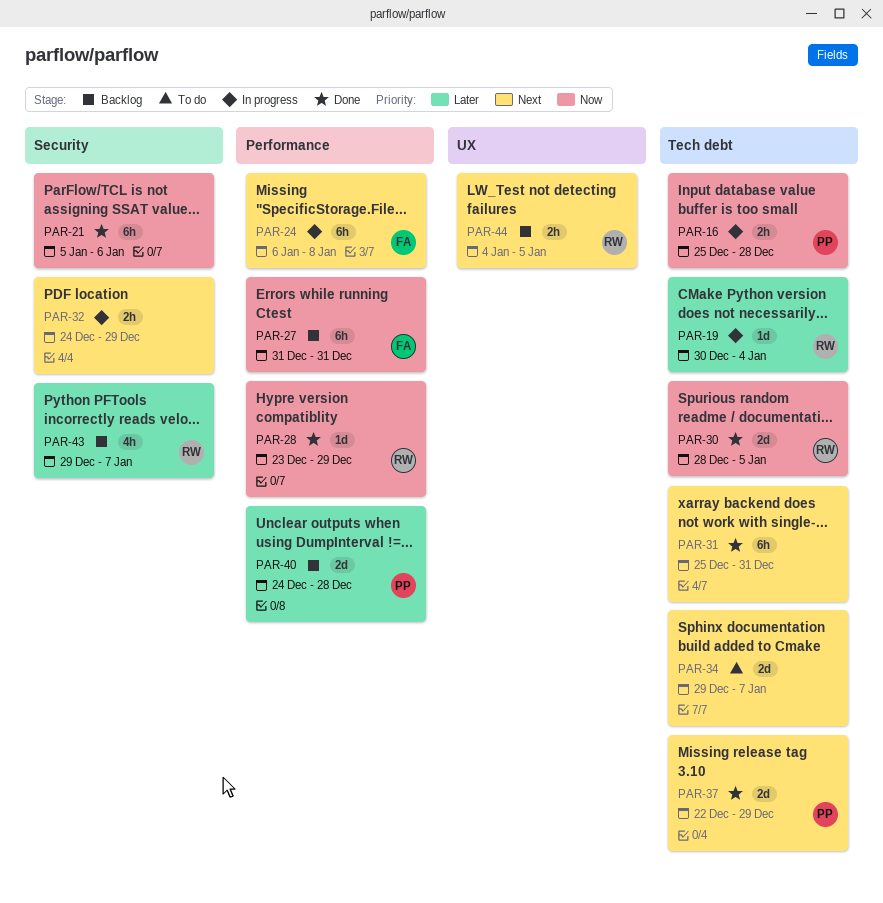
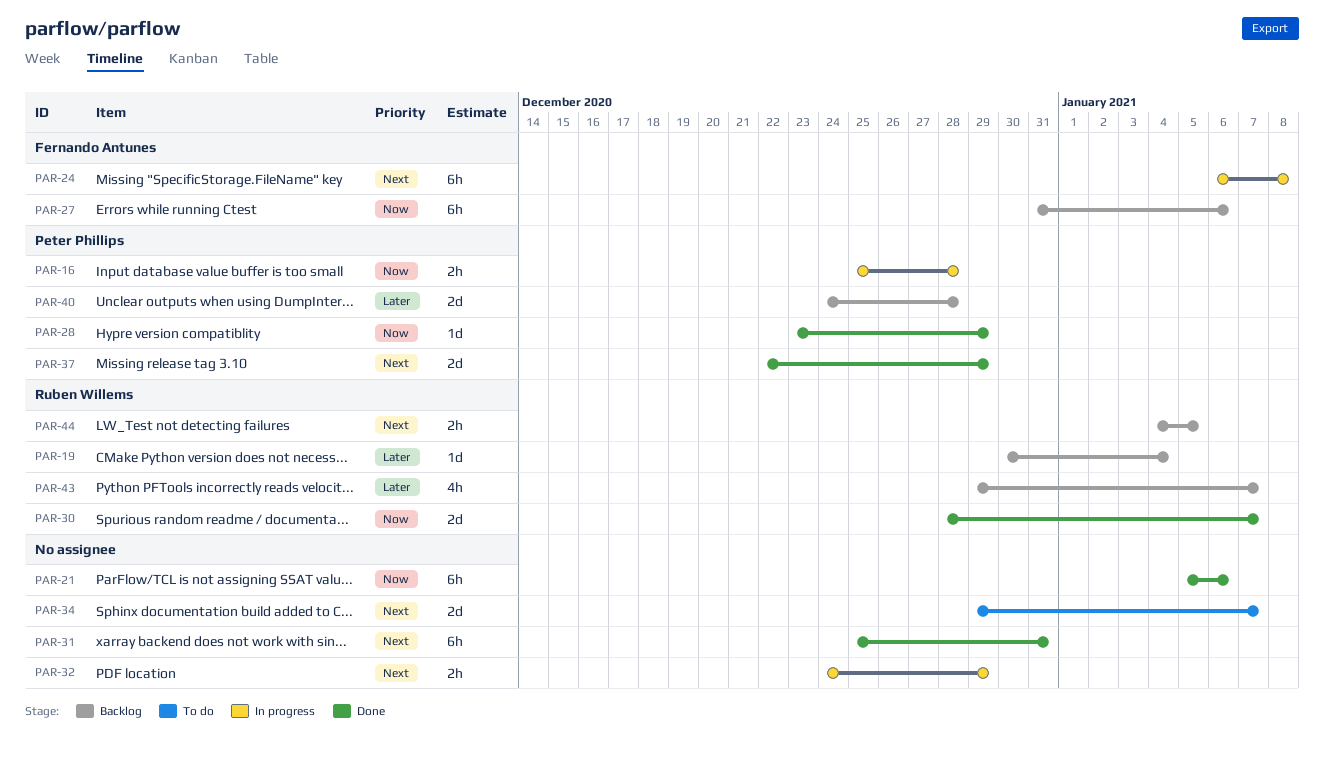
PAR-19, status: In progress -> Backlog
PAR-27, due: Dec 31 -> Jan 6
PAR-28, owner: Ruben Willems -> Peter Phillips
PAR-30, due: Jan 5 -> Jan 7

